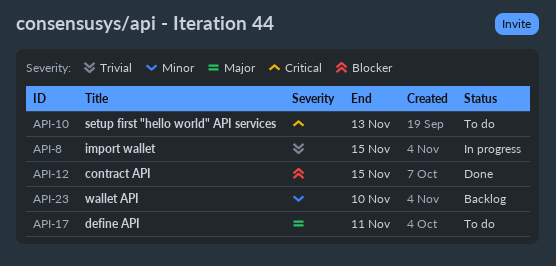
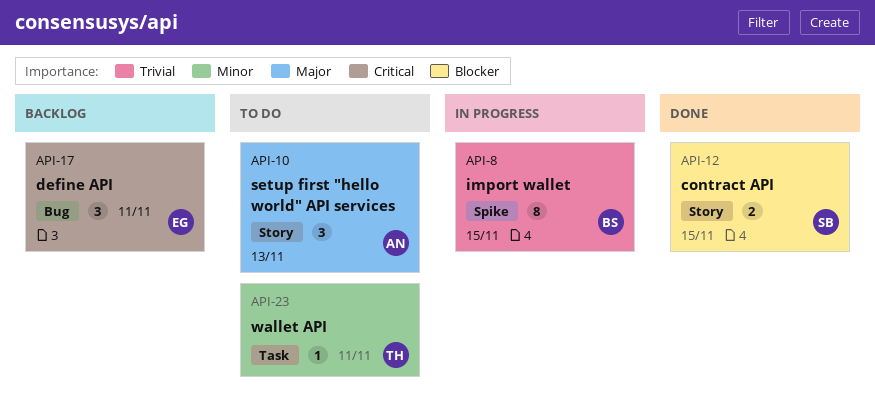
API-10, priority: Critical -> Major
API-17, status: To do -> Backlog
API-17, priority: Major -> Critical
API-23, status: Backlog -> To do
API-23, due: Nov 10 -> Nov 11

